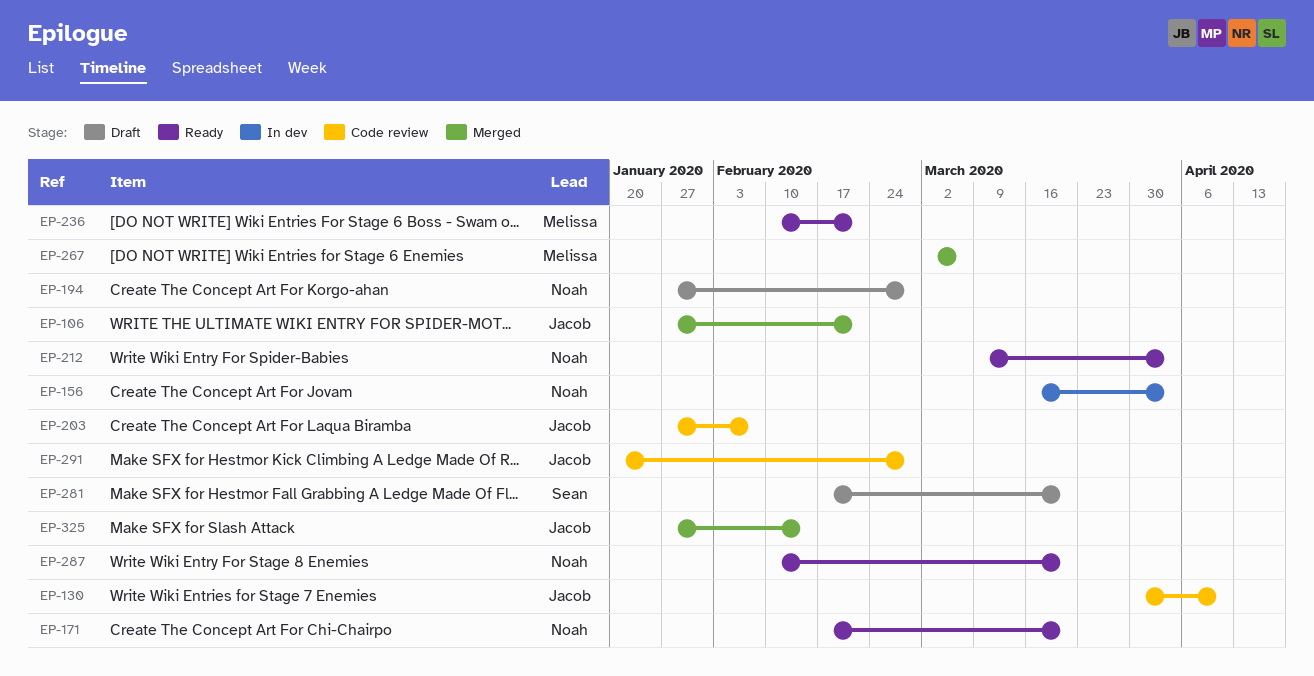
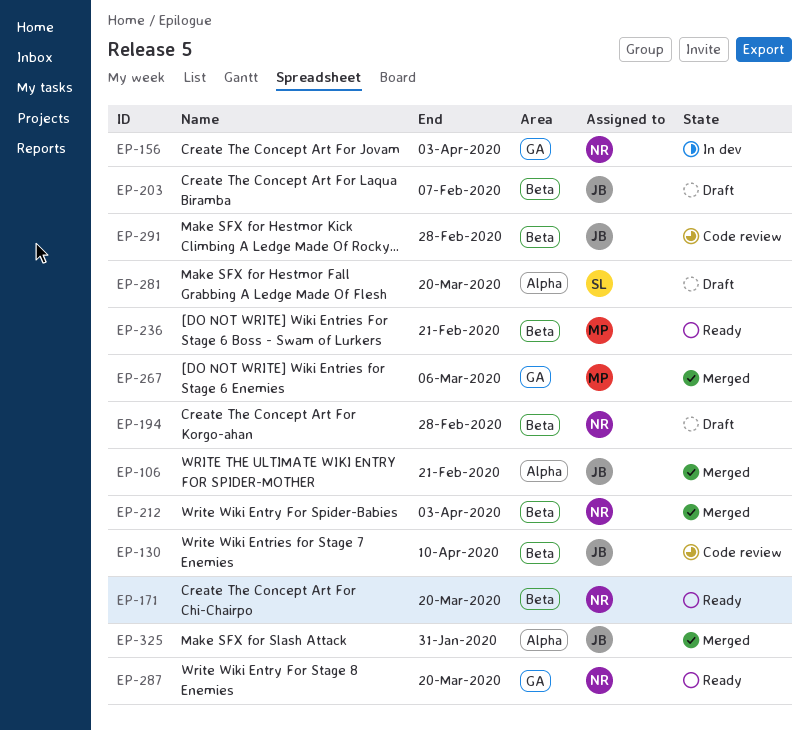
EP-203, status: Code review -> Draft
EP-212, status: Ready -> Merged
EP-325, due: Feb 14 -> Jan 31

